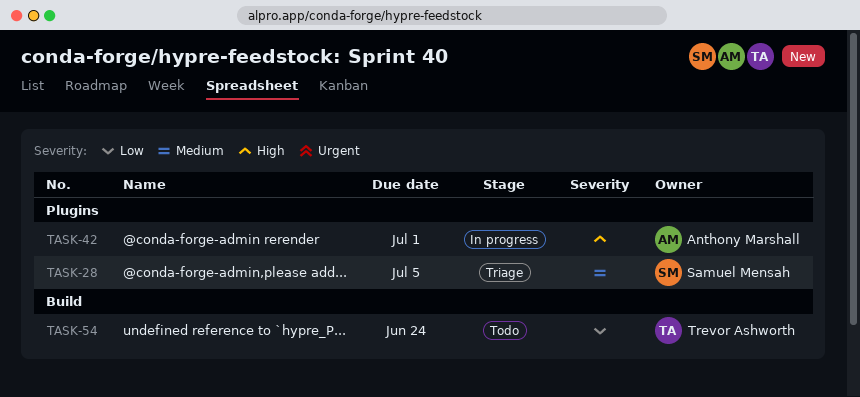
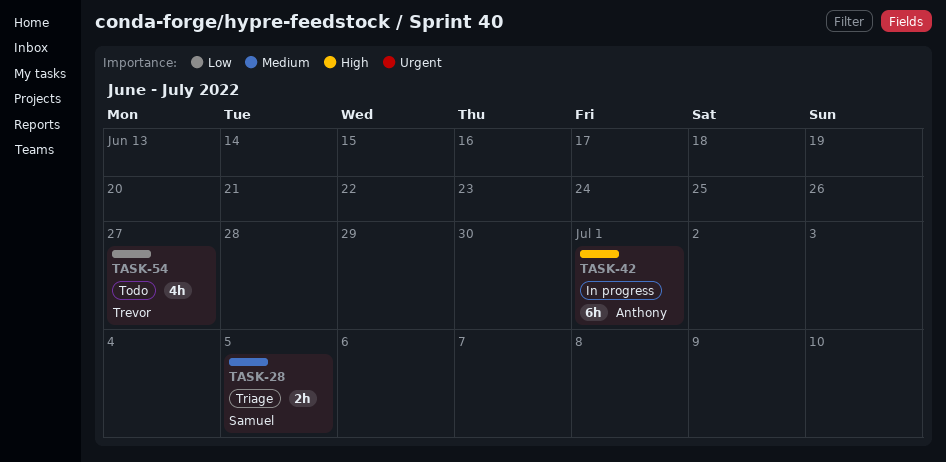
TASK-54, due: Jun 24 -> Jun 27

